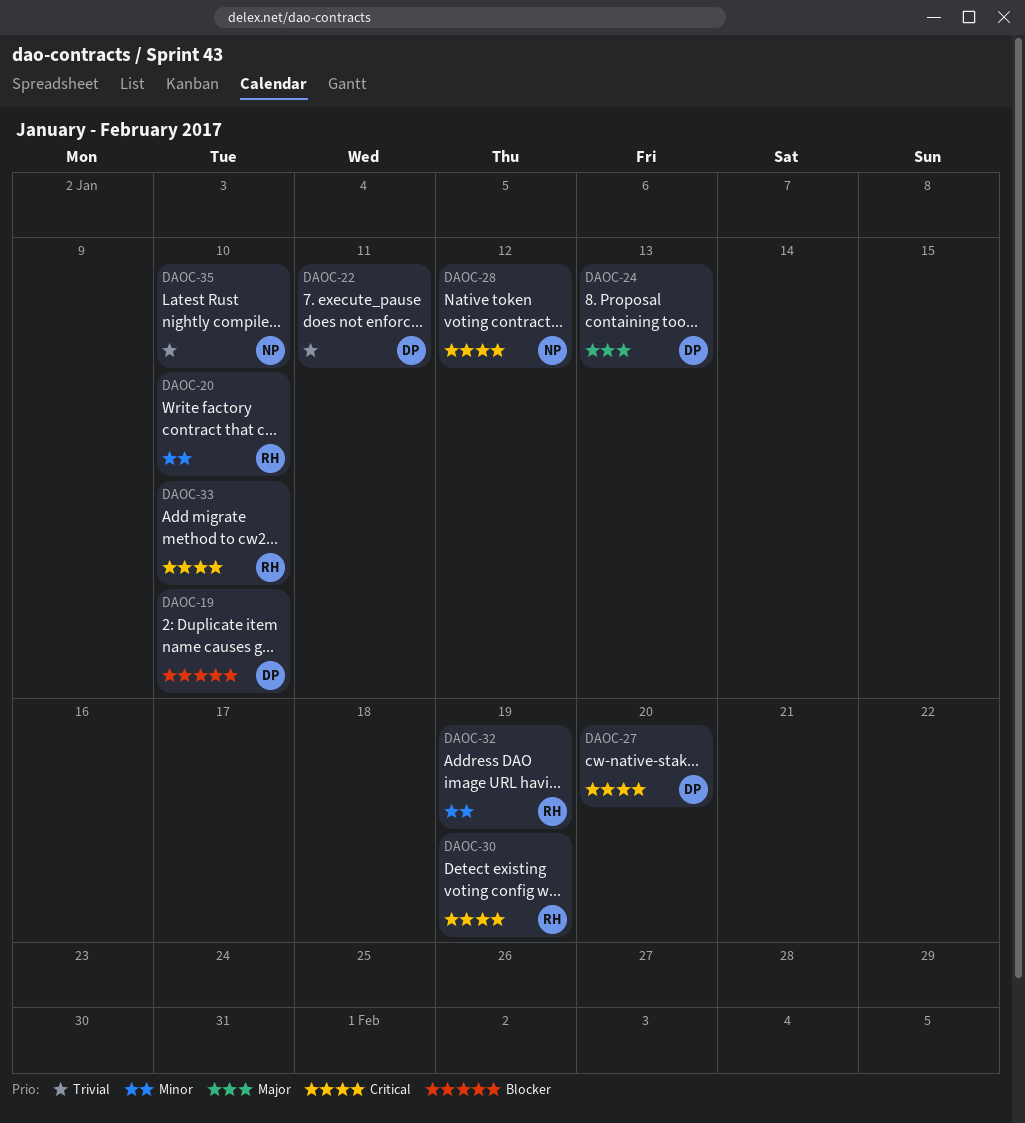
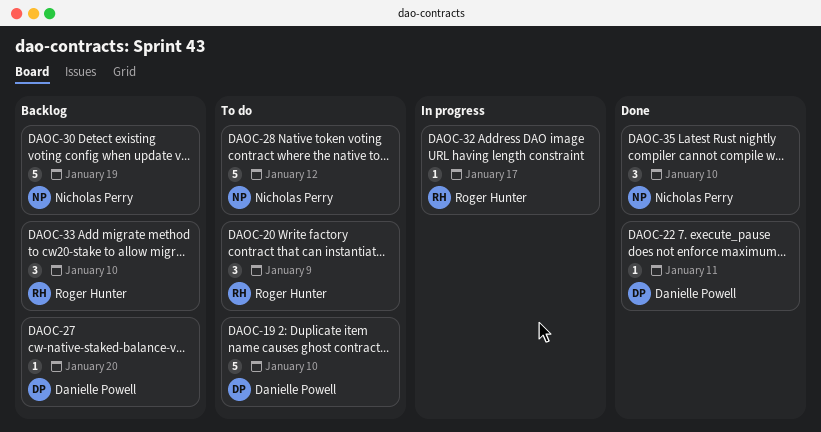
DAOC-20, due: Jan 10 -> Jan 9
DAOC-24: present -> none
DAOC-30, owner: Roger Hunter -> Nicholas Perry
DAOC-32, due: Jan 19 -> Jan 17

